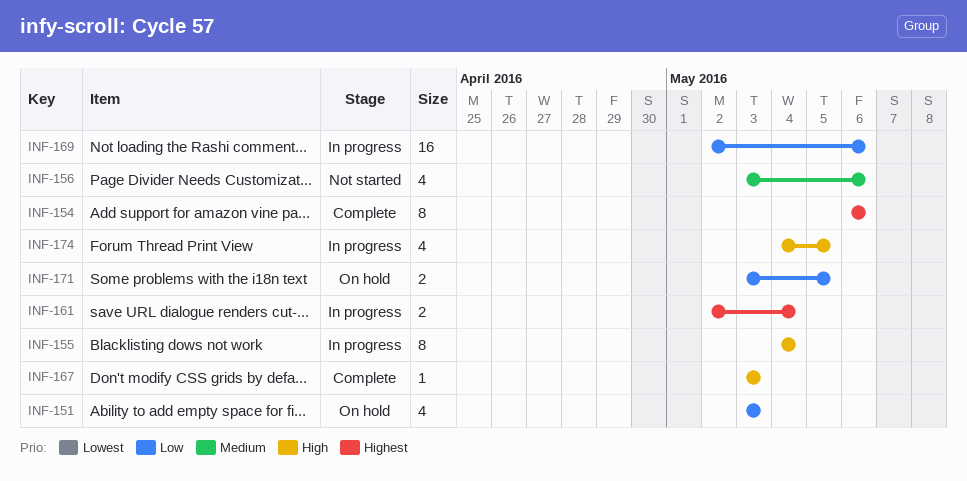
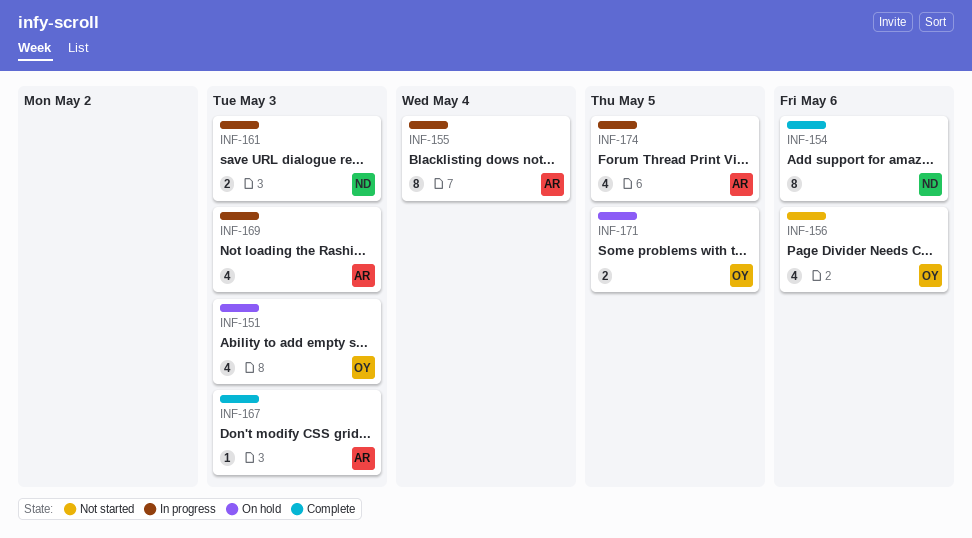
INF-161, due: May 4 -> May 3
INF-169, estimate: 16 -> 4
INF-169, due: May 6 -> May 3

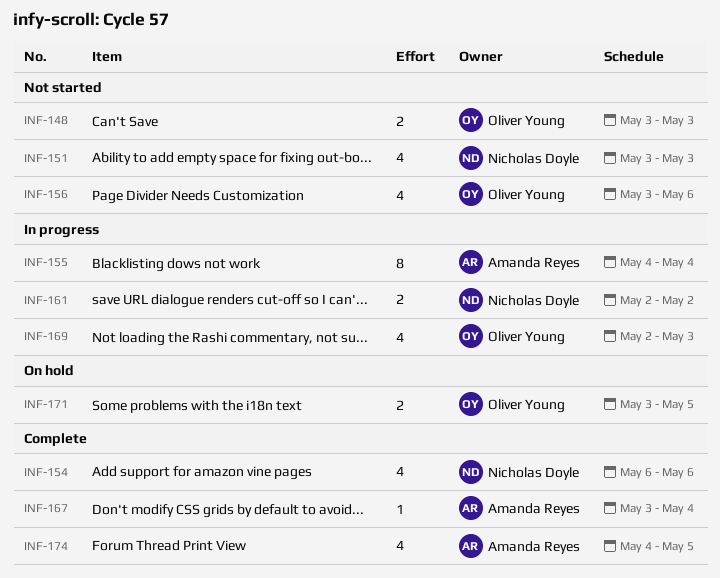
INF-148: none -> present
INF-151, status: On hold -> Not started
INF-151, owner: Oliver Young -> Nicholas Doyle
INF-154, estimate: 8 -> 4
INF-161, due: May 3 -> May 2
INF-167, due: May 3 -> May 4
INF-169, owner: Amanda Reyes -> Oliver Young
INF-174, status: In progress -> Complete

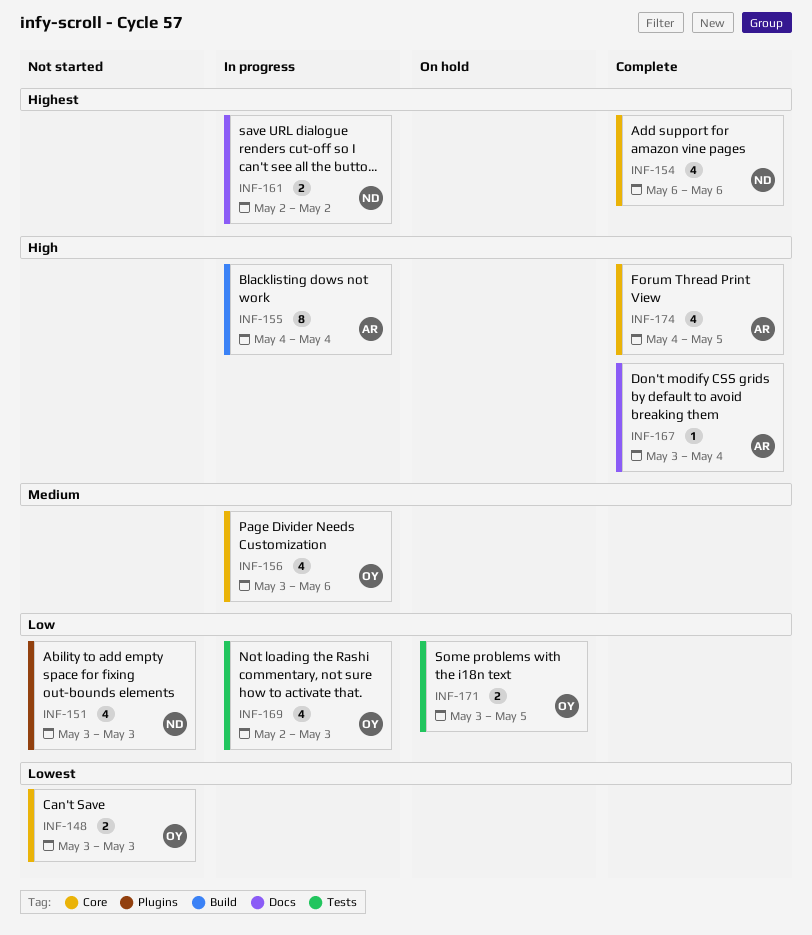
INF-156, status: Not started -> In progress

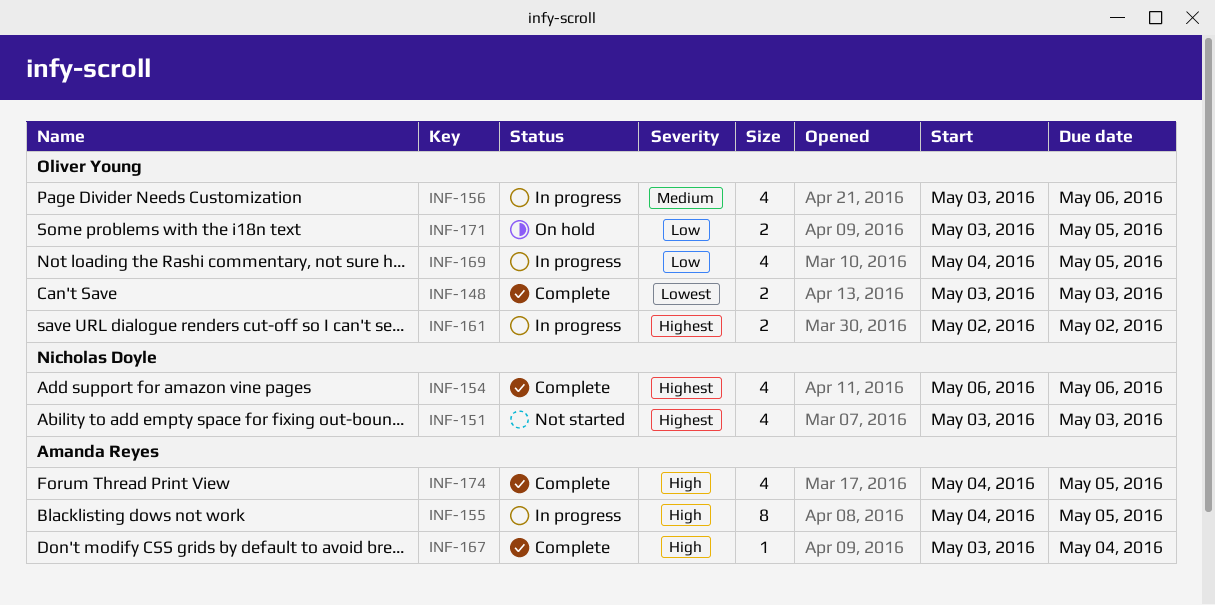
INF-148, status: Not started -> Complete
INF-151, priority: Low -> Highest
INF-155, due: May 4 -> May 5
INF-161, owner: Nicholas Doyle -> Oliver Young
INF-169, start: May 2 -> May 4
INF-169, due: May 3 -> May 5

